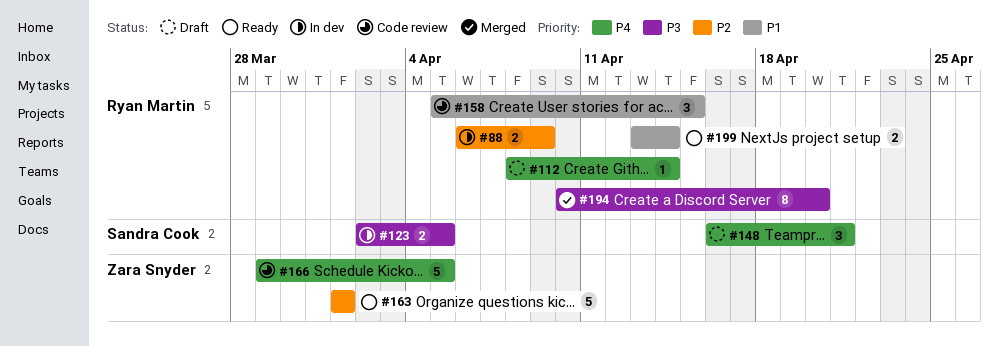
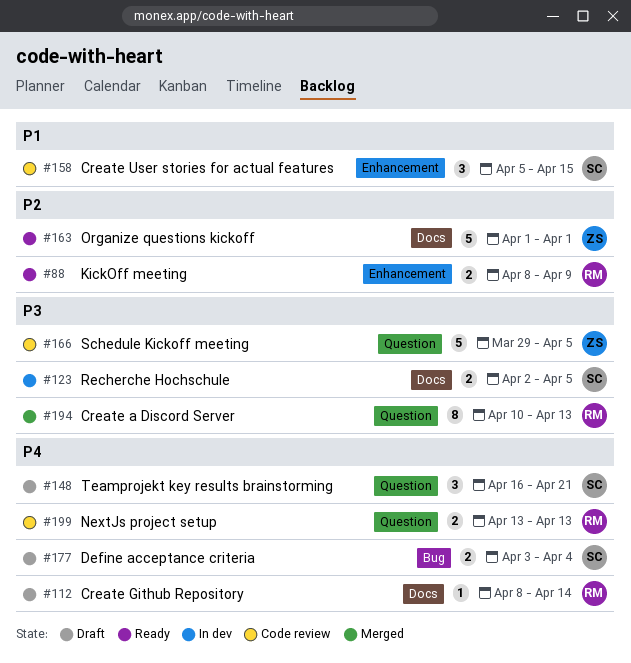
#88, status: In dev -> Ready
#88, start: Apr 6 -> Apr 8
#158, owner: Ryan Martin -> Sandra Cook
#166, priority: P4 -> P3
#177: none -> present
#194, due: Apr 20 -> Apr 13
#199, status: Ready -> Code review
#199, priority: P1 -> P4
#199, due: Apr 14 -> Apr 13

